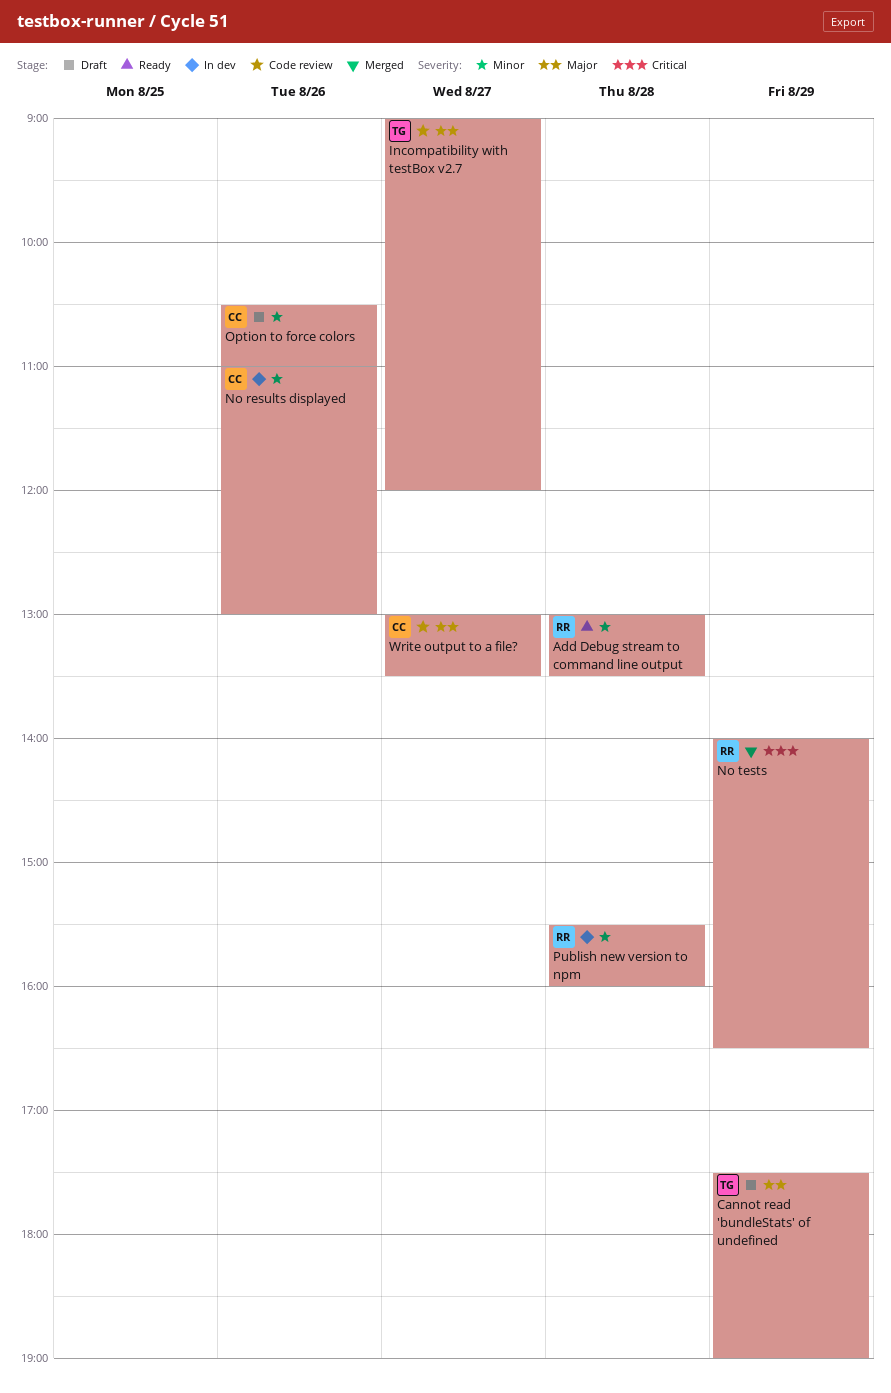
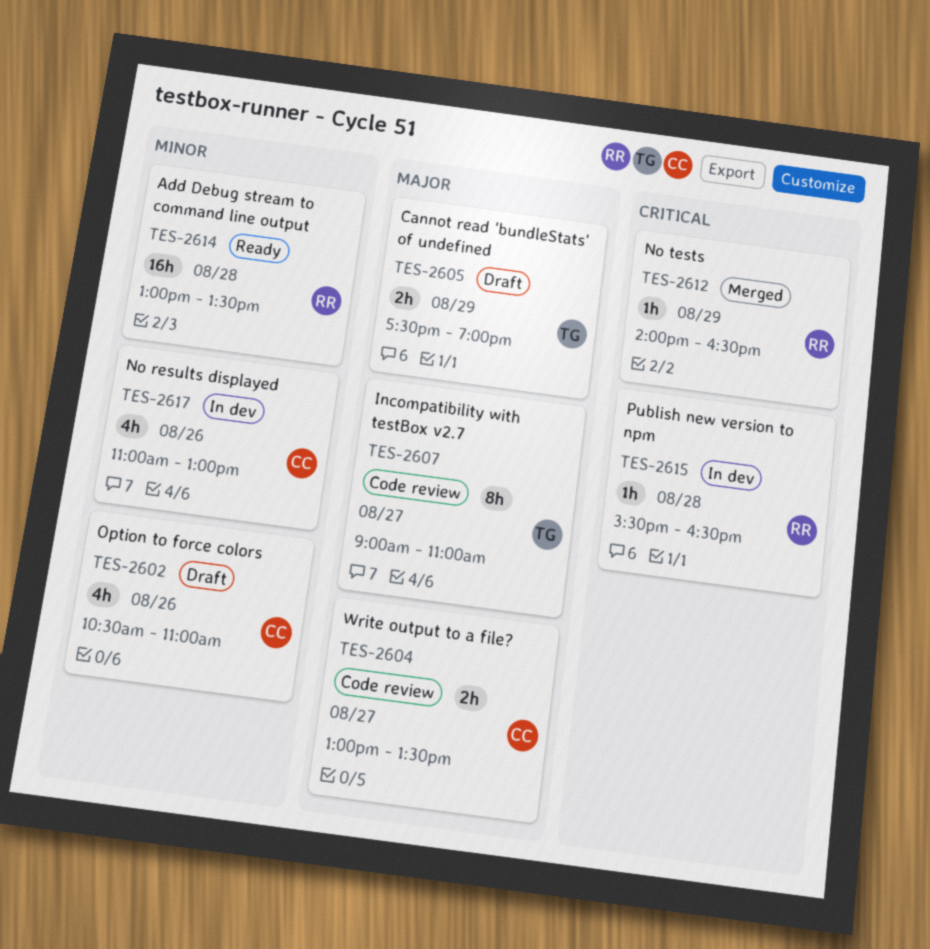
Incompatibility with testBox v2.7, ends: 12:00 -> 11:00
Publish new version to npm, priority: Minor -> Critical
Publish new version to npm, ends: 16:00 -> 16:30

